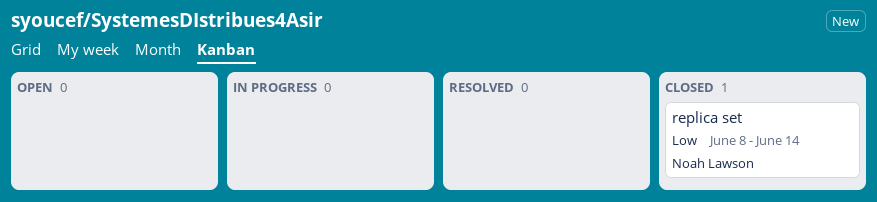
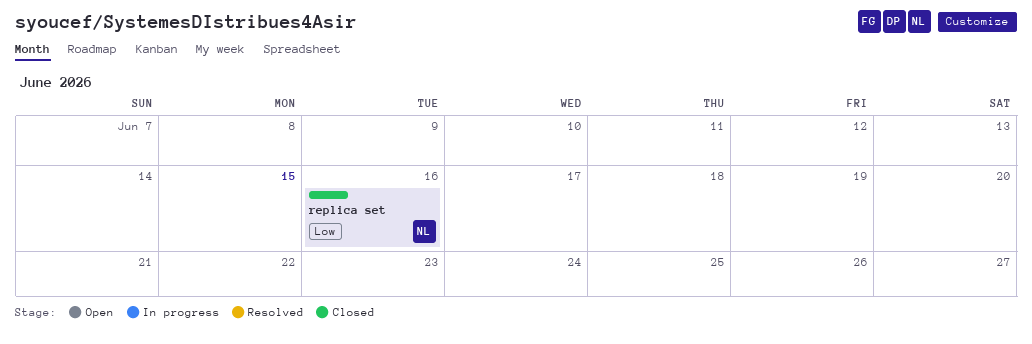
replica set, due: Jun 14 -> Jun 16

